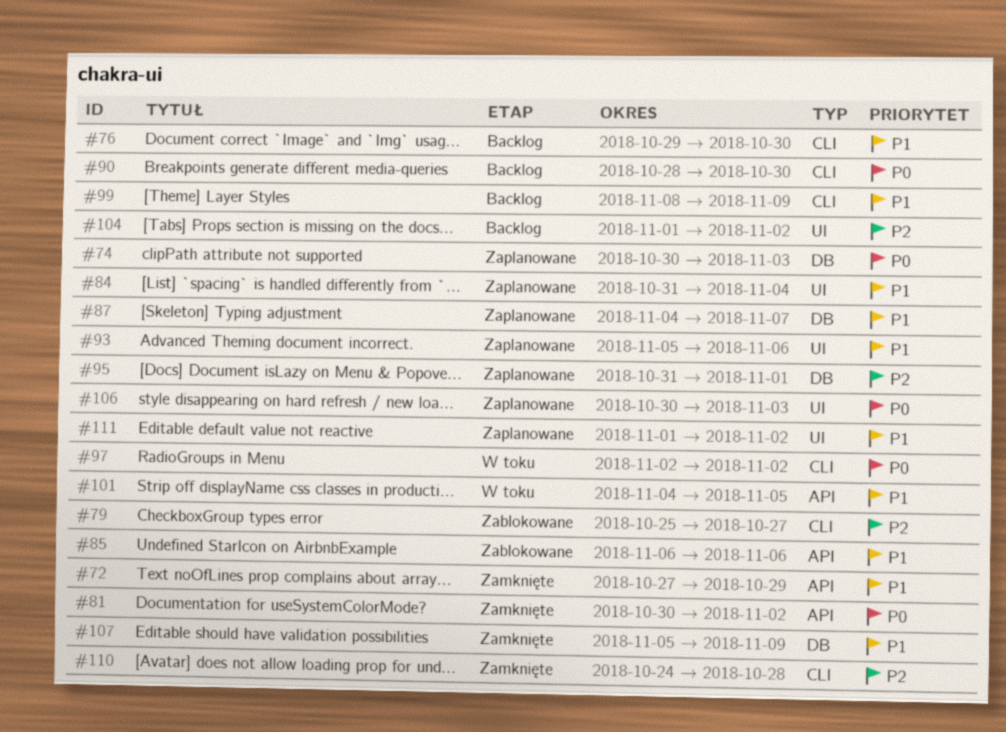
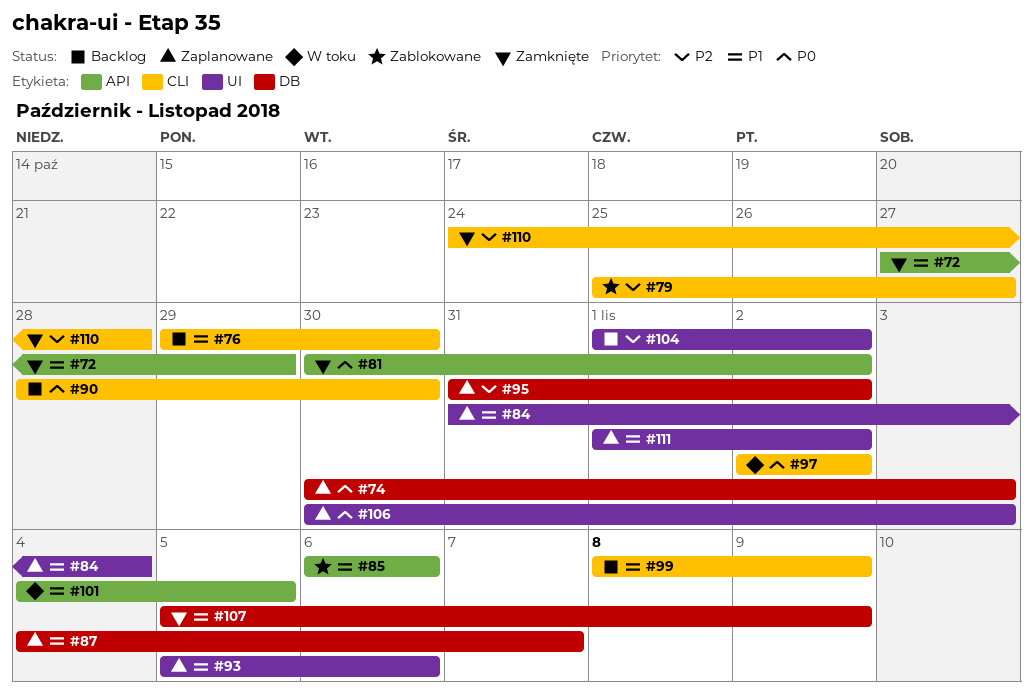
#95, due: Nov 1 -> Nov 2

